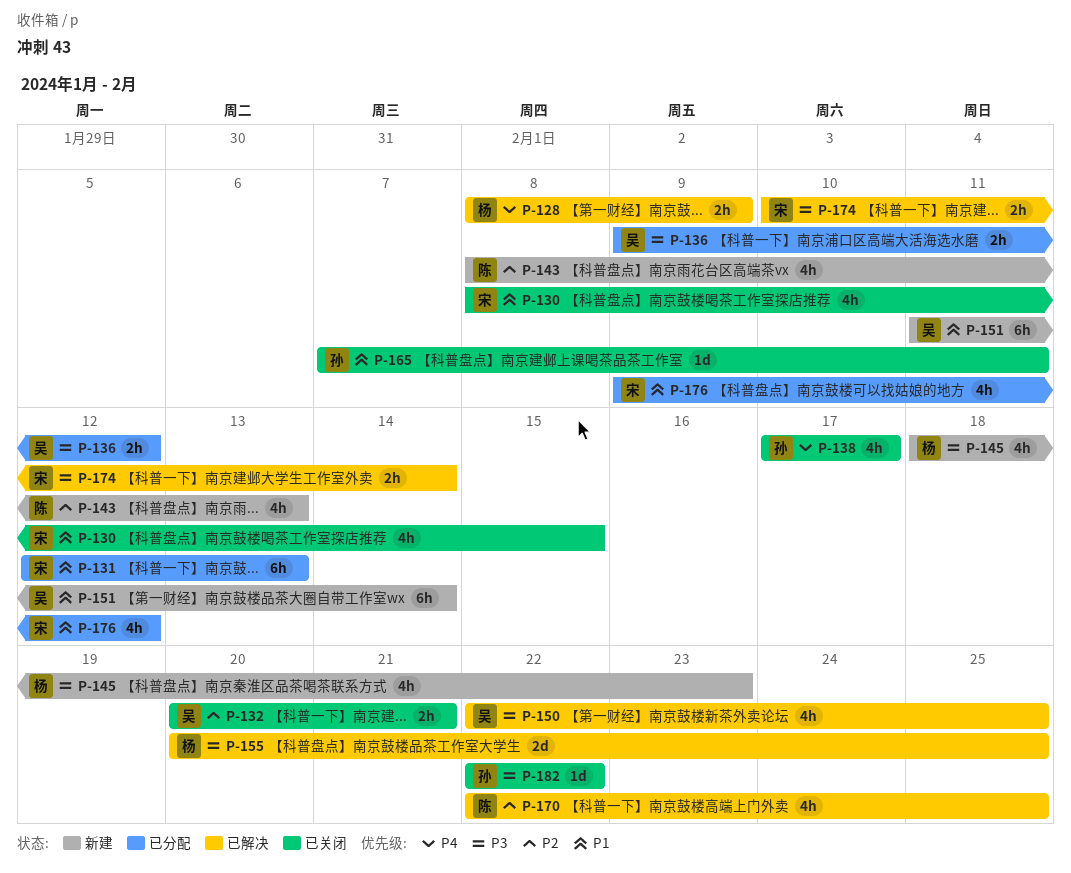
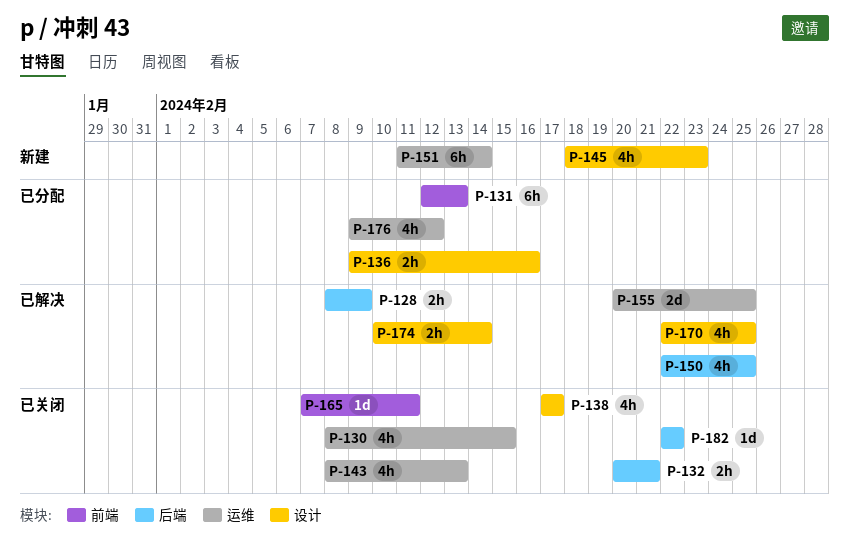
P-136, due: Feb 12 -> Feb 16
P-143, status: 新建 -> 已关闭

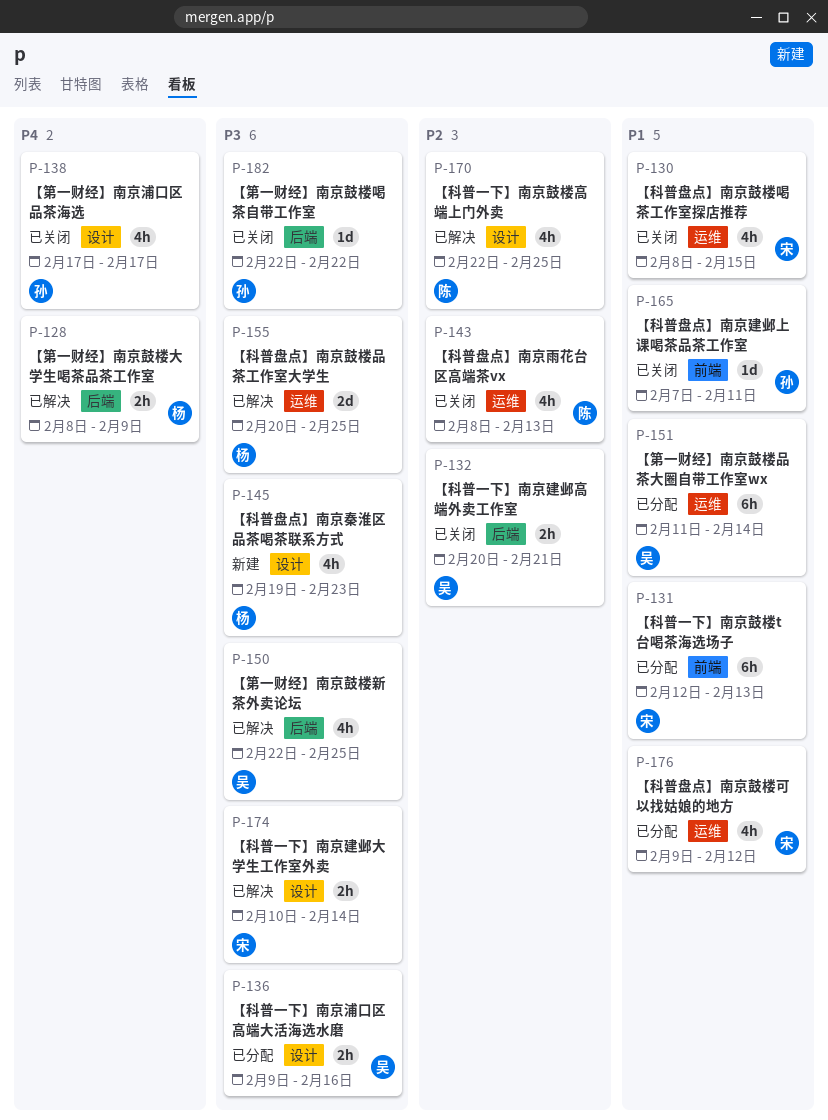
P-145, start: Feb 18 -> Feb 19
P-151, status: 新建 -> 已分配

